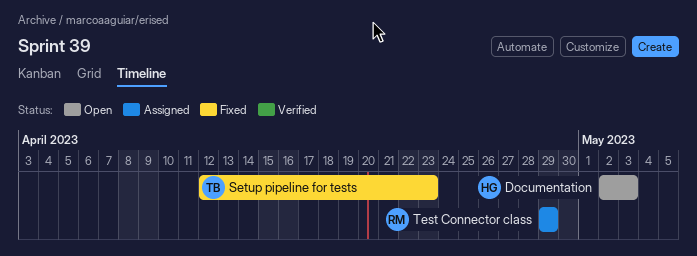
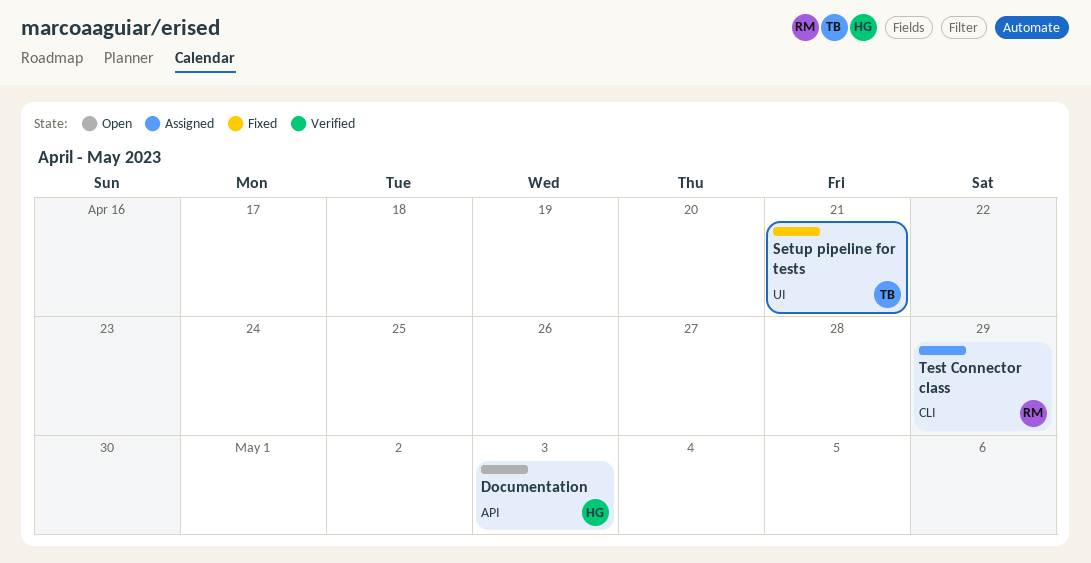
Setup pipeline for tests, due: Apr 23 -> Apr 21

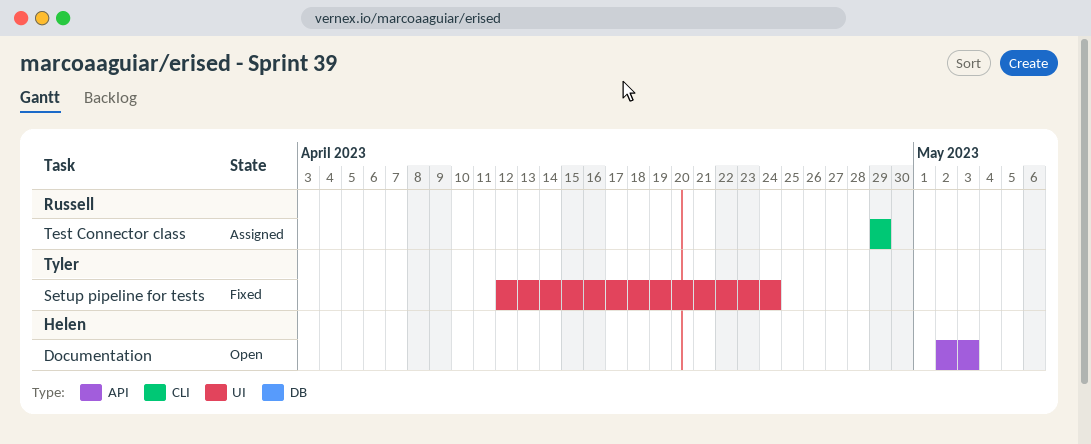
Setup pipeline for tests, due: Apr 21 -> Apr 24

